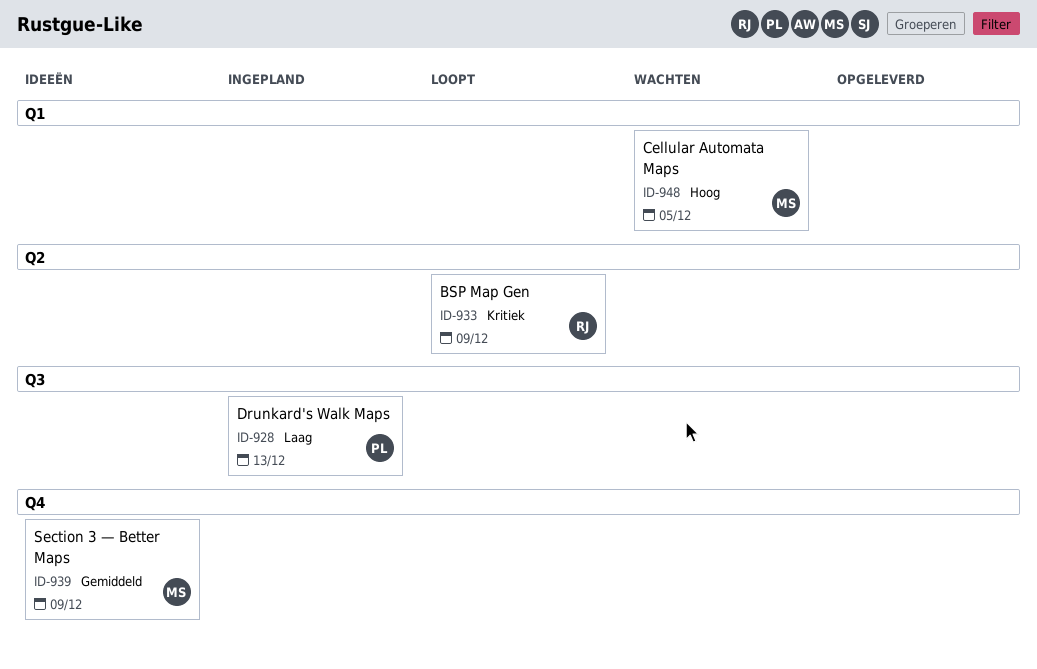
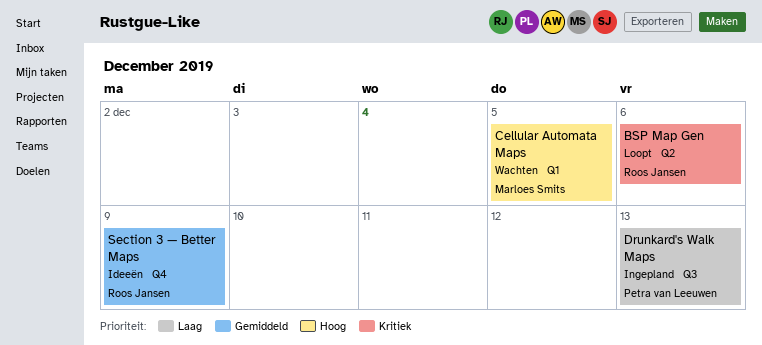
BSP Map Gen, due: Dec 9 -> Dec 6
Section 3 — Better Maps, owner: Marloes Smits -> Roos Jansen

